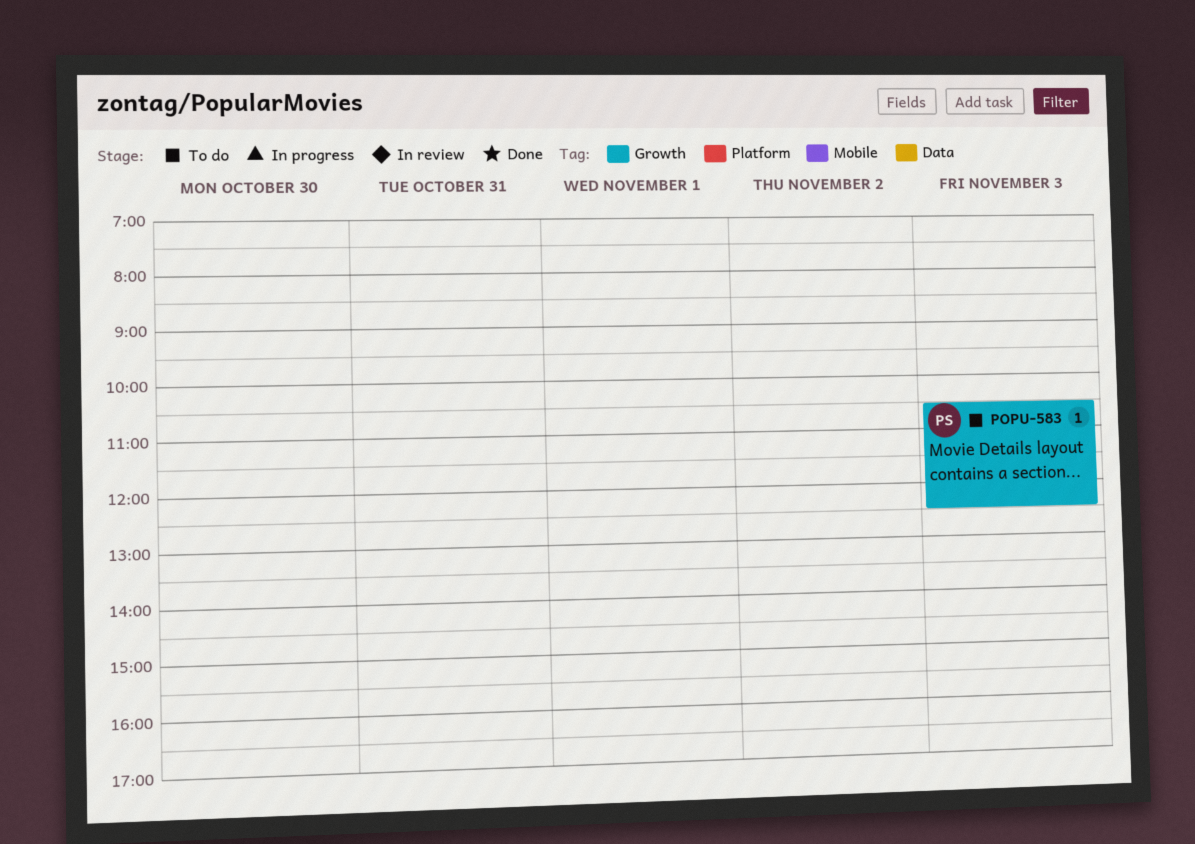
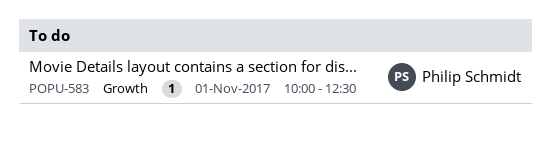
POPU-583, day: Nov 3 -> Nov 1
POPU-583, begins: 10:30 -> 10:00

